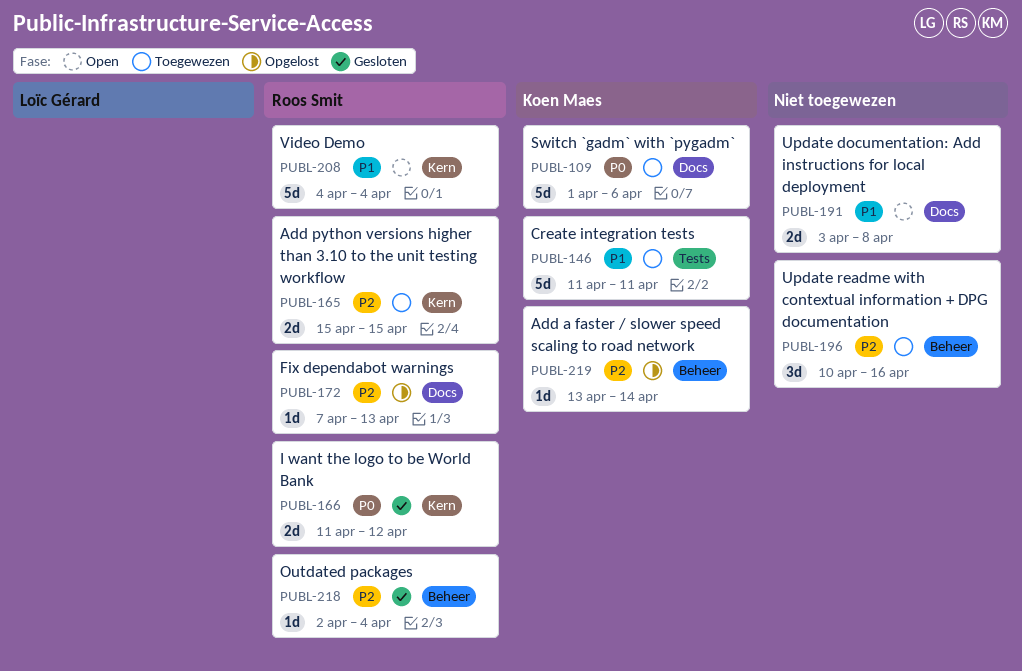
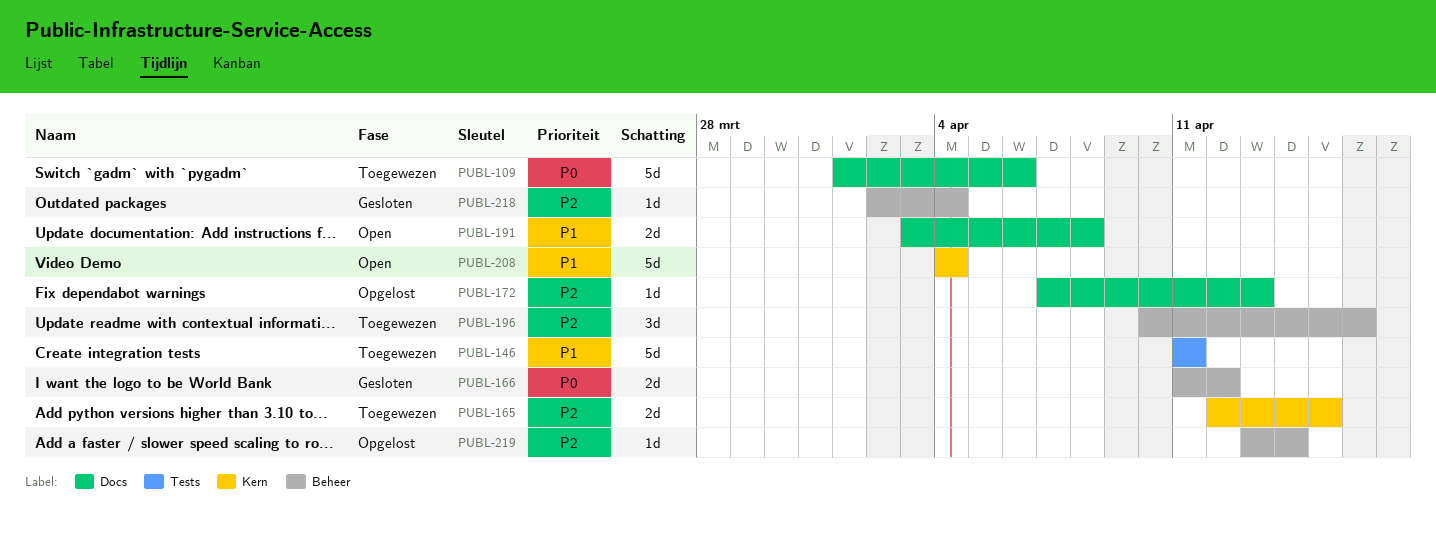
PUBL-165, start: Apr 15 -> Apr 12
PUBL-166, label: Kern -> Beheer

